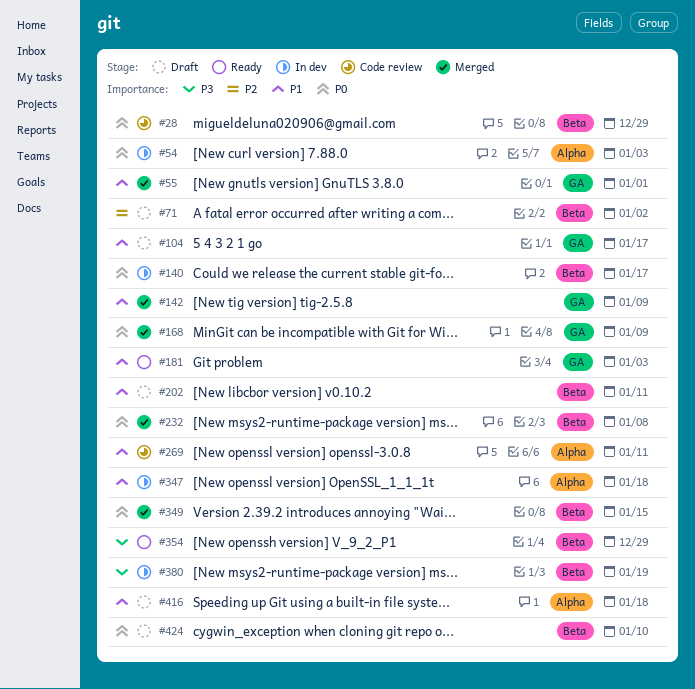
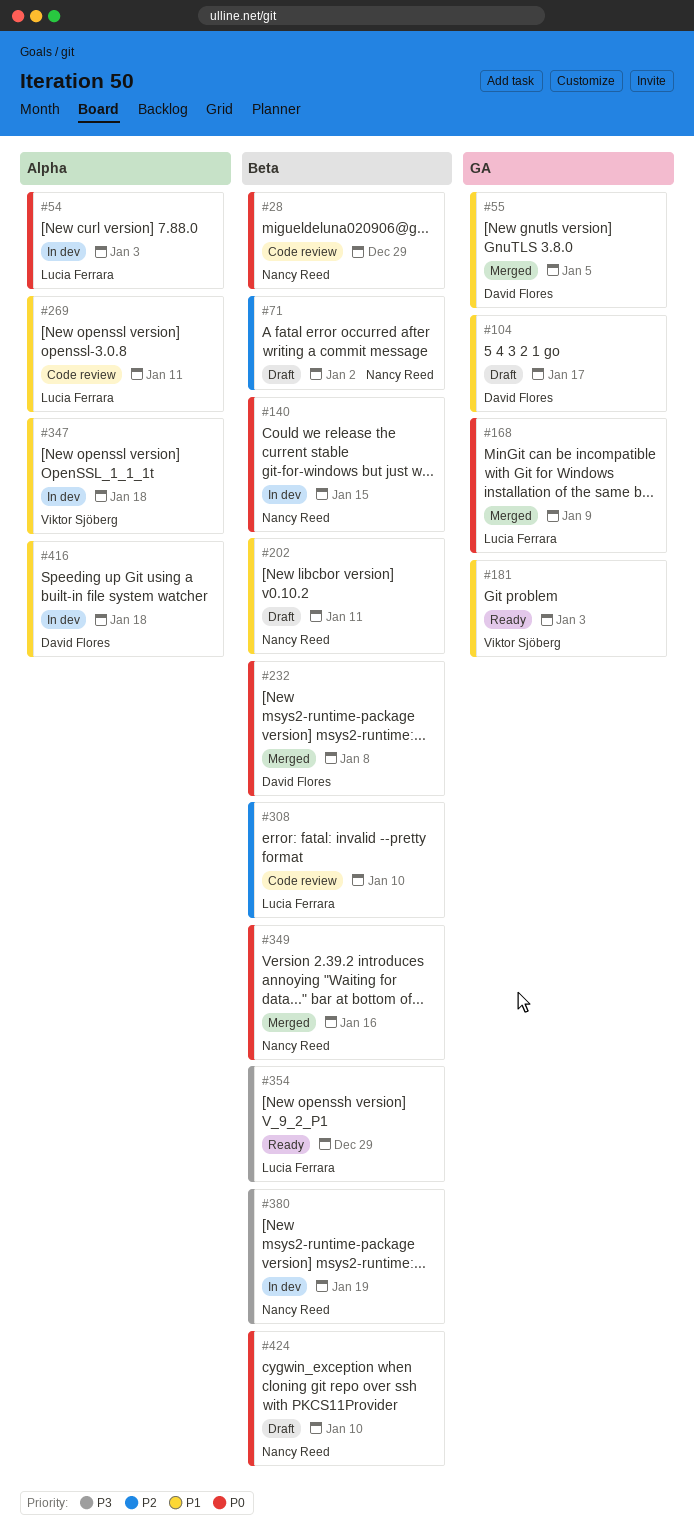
#55, due: Jan 1 -> Jan 5
#140, due: Jan 17 -> Jan 15
#142: present -> none
#308: none -> present
#349, due: Jan 15 -> Jan 16
#416, status: Draft -> In dev

